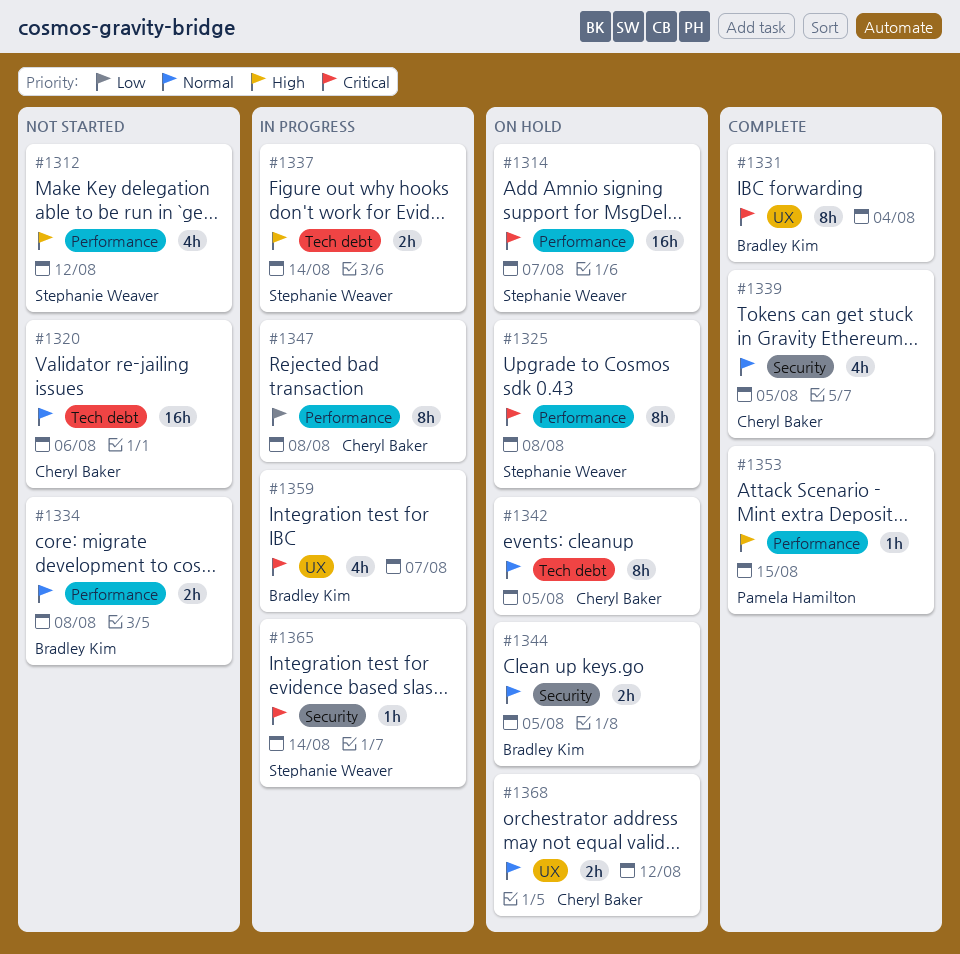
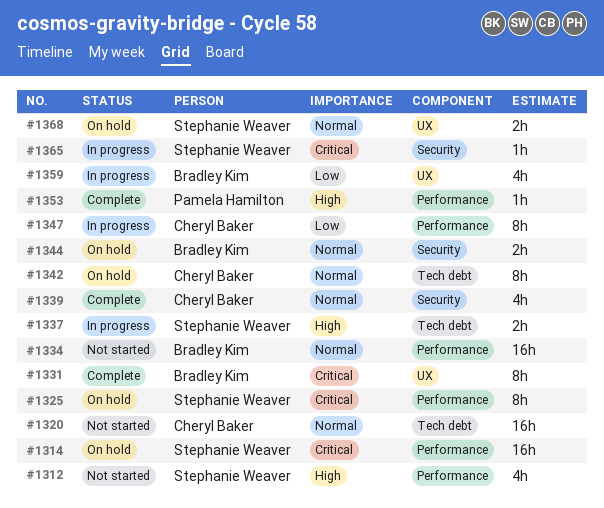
#1334, estimate: 2h -> 16h
#1359, priority: Critical -> Low
#1368, owner: Cheryl Baker -> Stephanie Weaver

